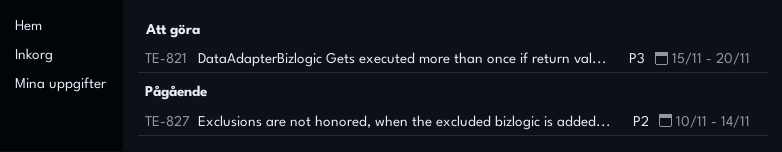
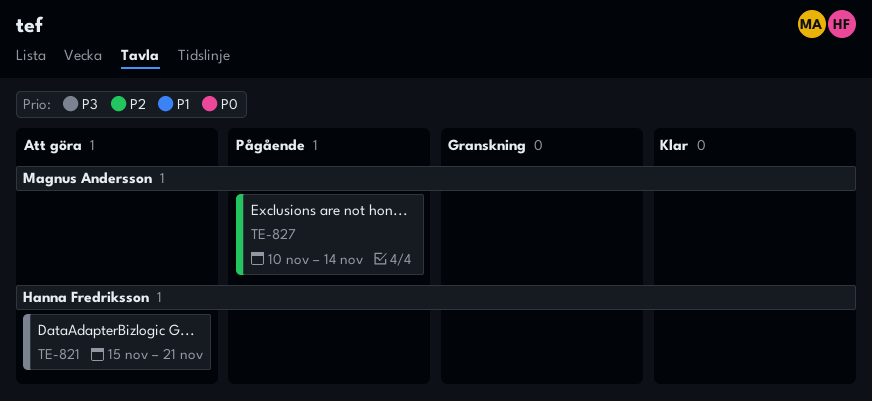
TE-821, due: Nov 20 -> Nov 21

